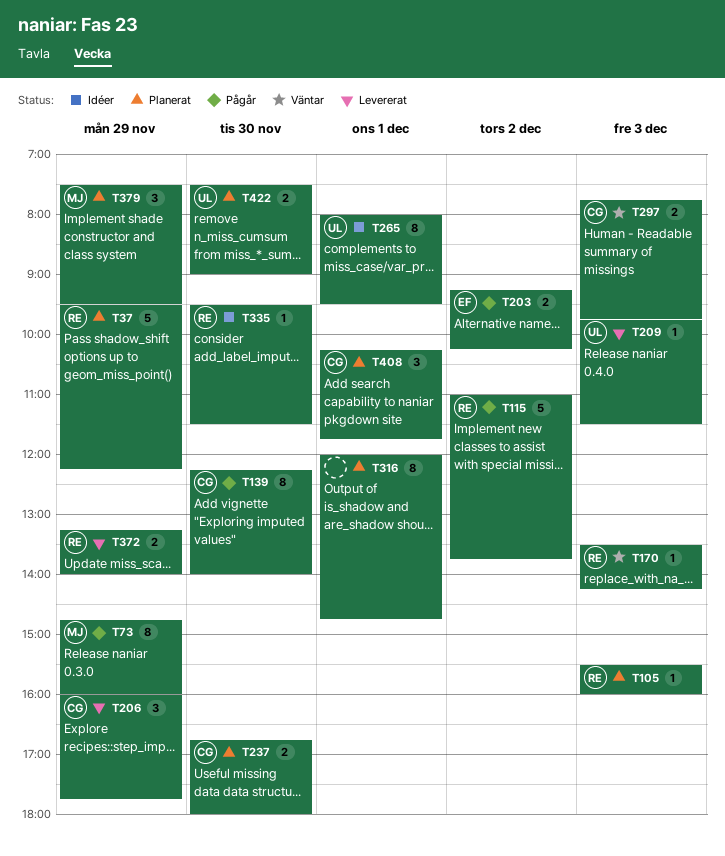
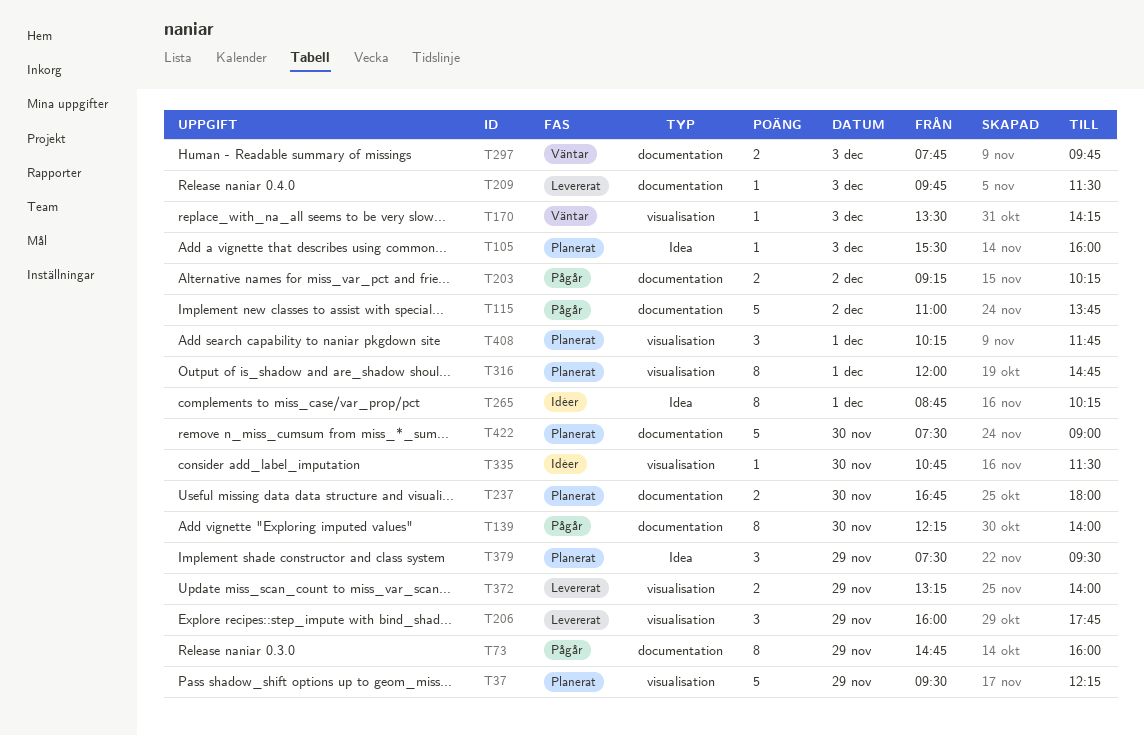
T265, begins: 08:00 -> 08:45
T265, ends: 09:30 -> 10:15
T335, begins: 09:30 -> 10:45
T422, estimate: 2 -> 5

